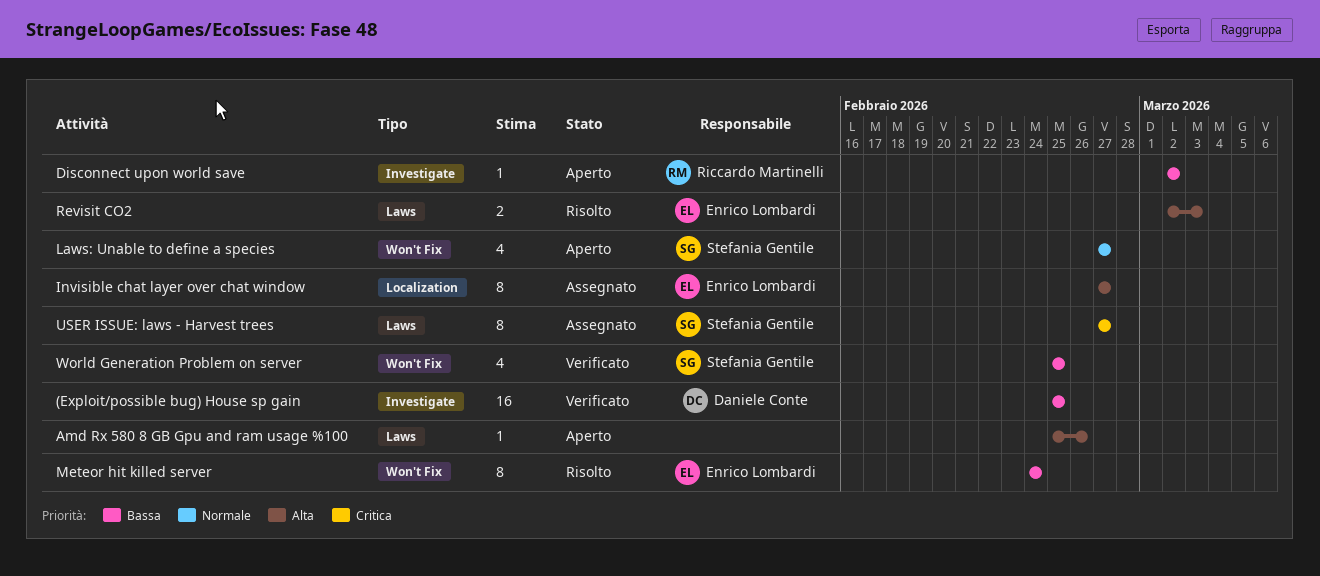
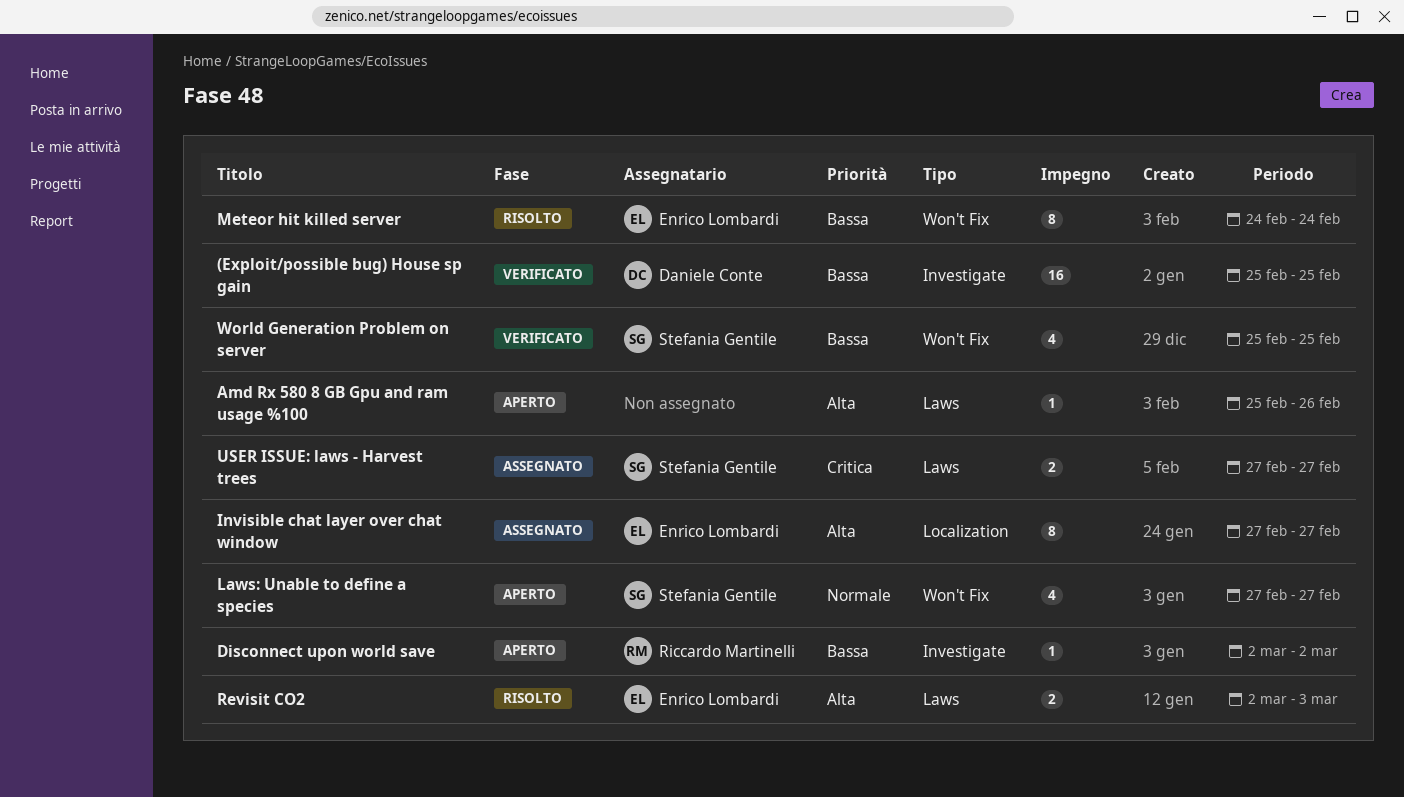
USER ISSUE: laws - Harvest trees, estimate: 8 -> 2

